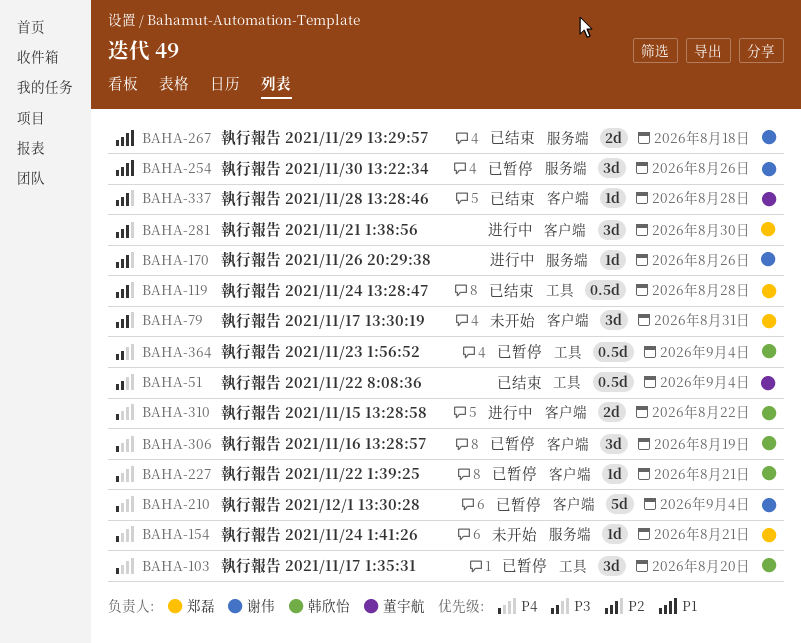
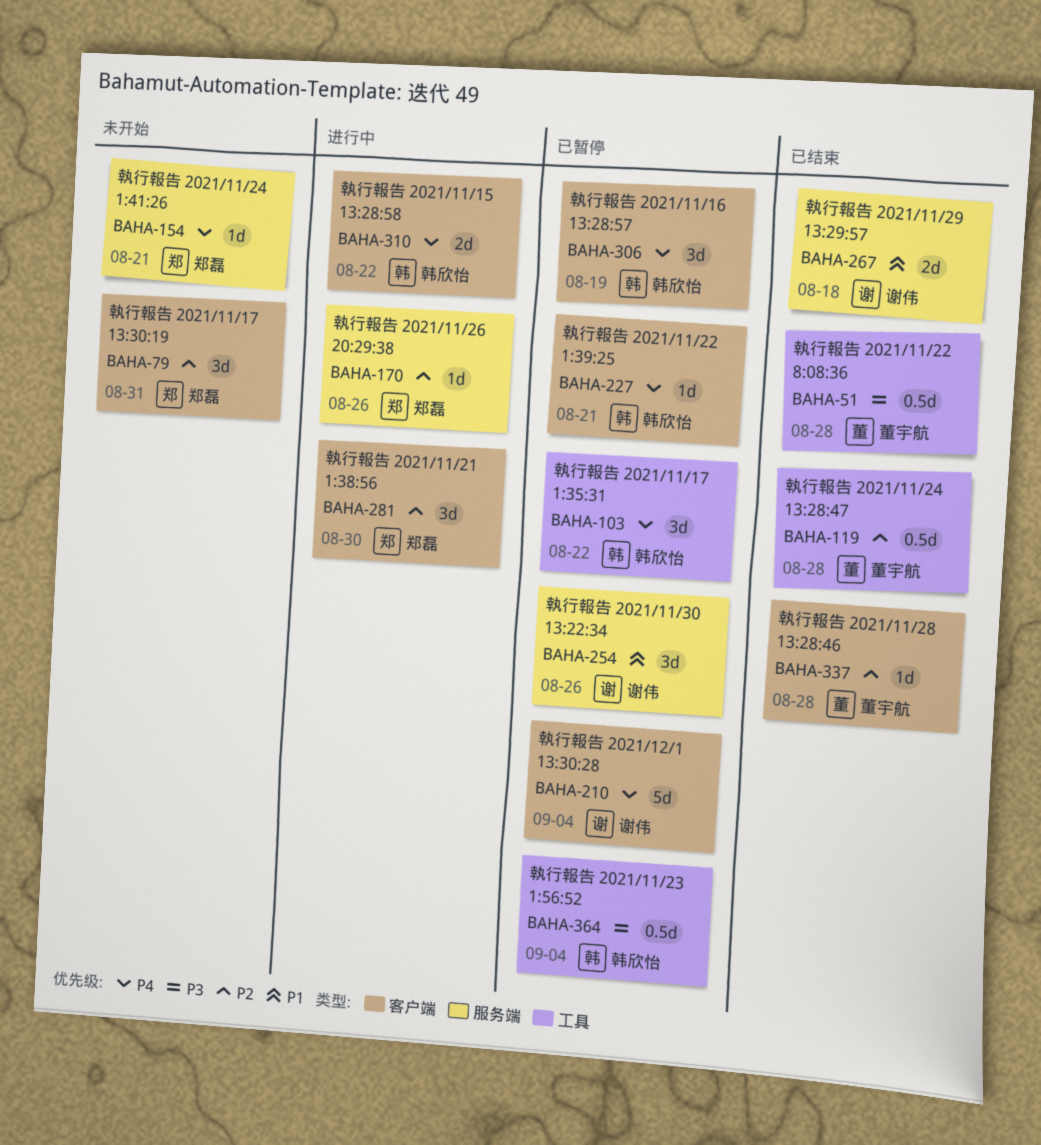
BAHA-51, due: Sep 4 -> Aug 28
BAHA-103, due: Aug 20 -> Aug 22
BAHA-119, owner: 郑磊 -> 董宇航
BAHA-170, owner: 谢伟 -> 郑磊

